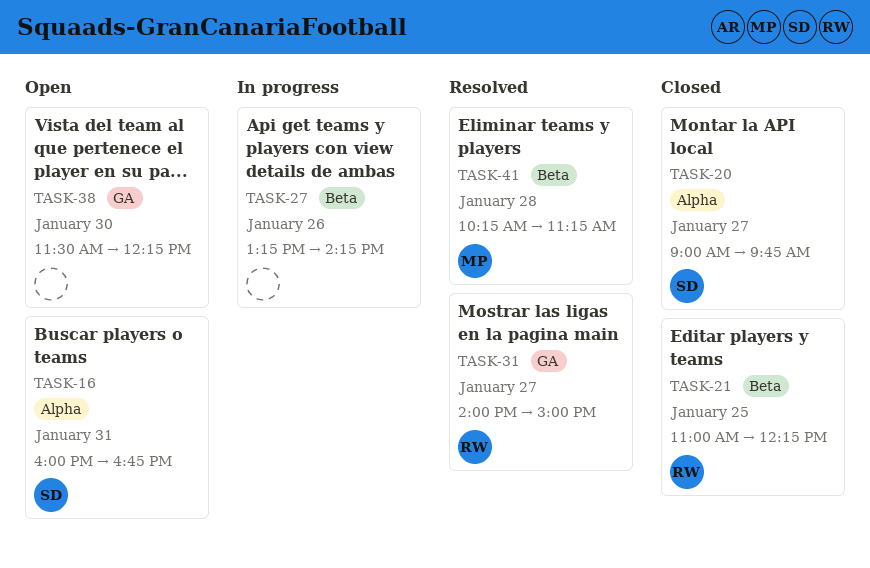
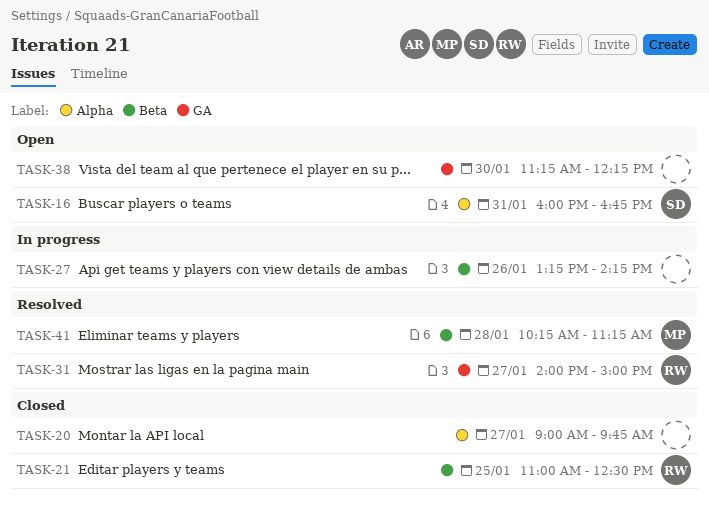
TASK-20, owner: SD -> none
TASK-21, ends: 12:15 -> 12:30
TASK-38, begins: 11:30 -> 11:15

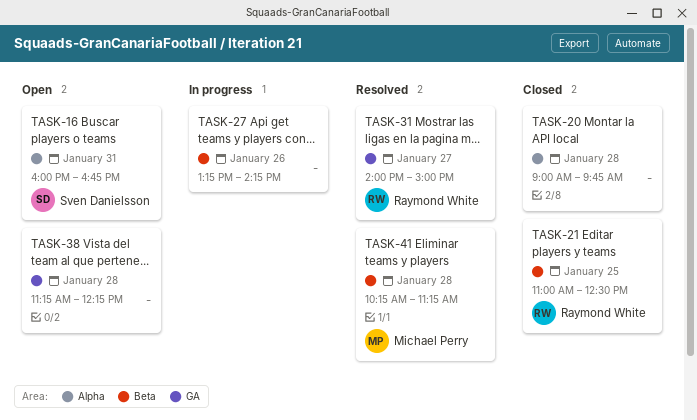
TASK-20, day: Jan 27 -> Jan 28
TASK-38, day: Jan 30 -> Jan 28

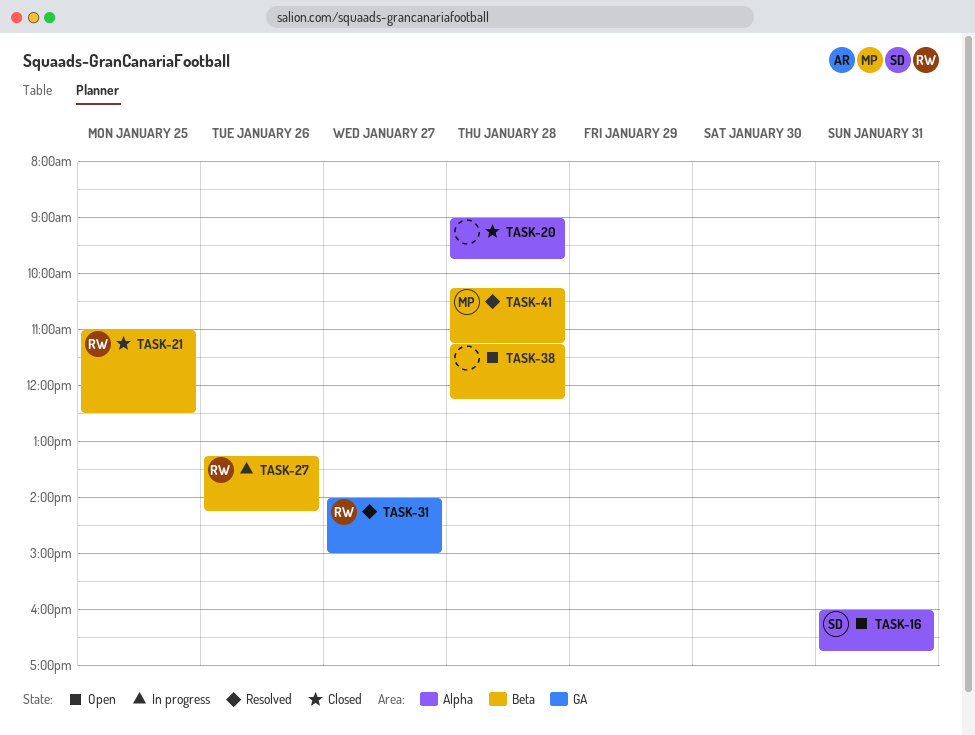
TASK-27, owner: none -> Raymond White
TASK-38, label: GA -> Beta

